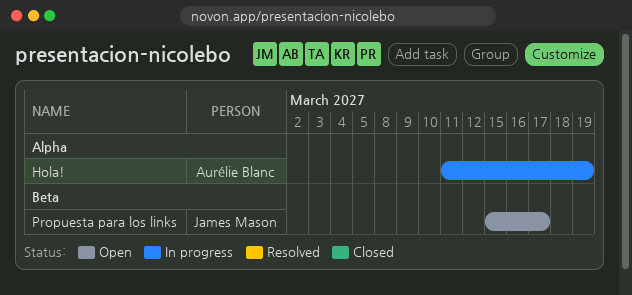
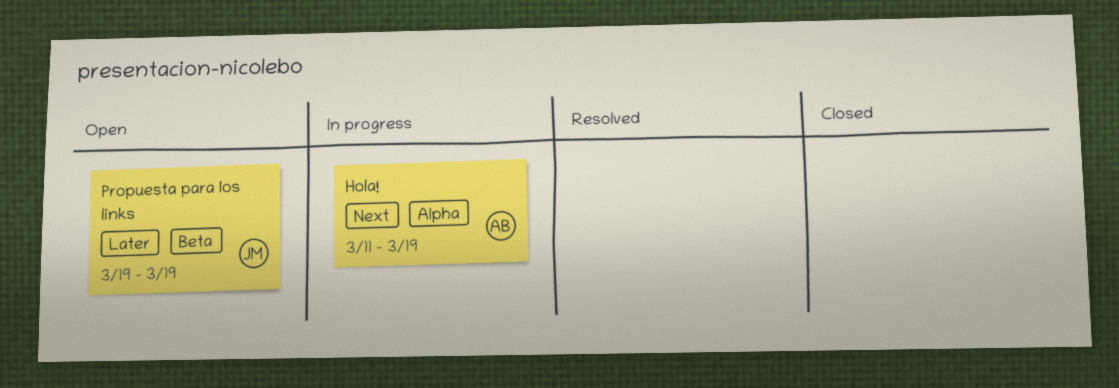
Propuesta para los links, start: Mar 15 -> Mar 19
Propuesta para los links, due: Mar 17 -> Mar 19

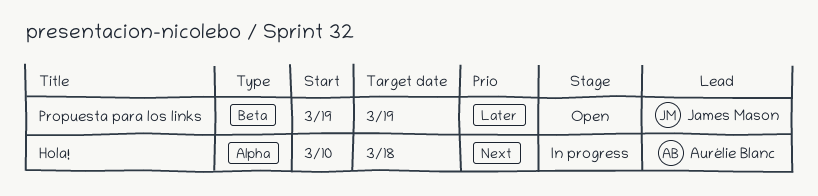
Hola!, start: Mar 11 -> Mar 10
Hola!, due: Mar 19 -> Mar 18

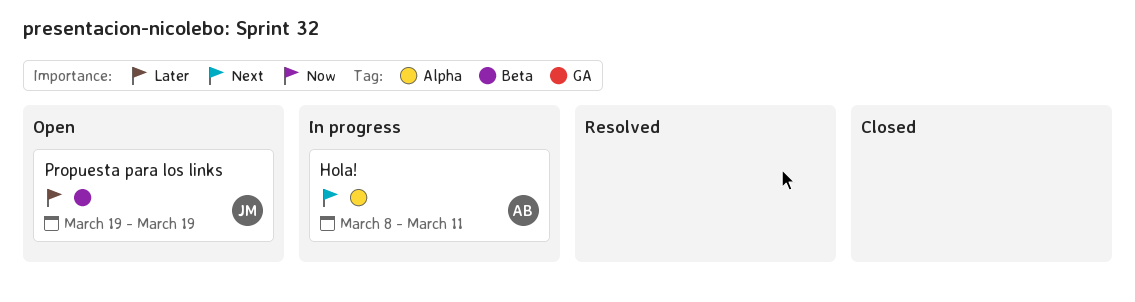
Hola!, start: Mar 10 -> Mar 8
Hola!, due: Mar 18 -> Mar 11

